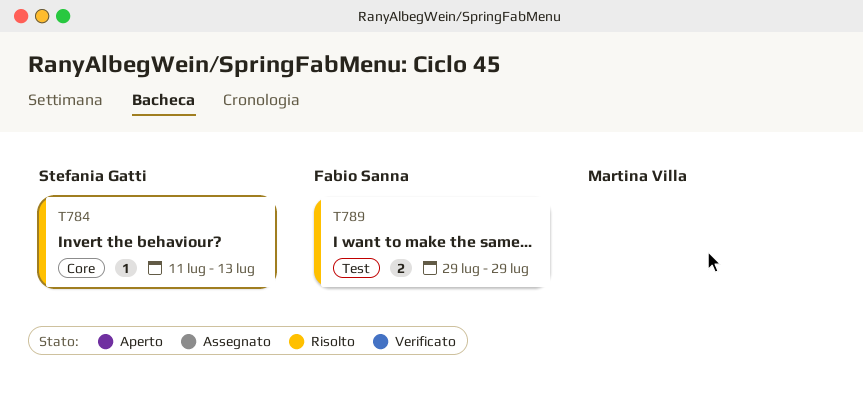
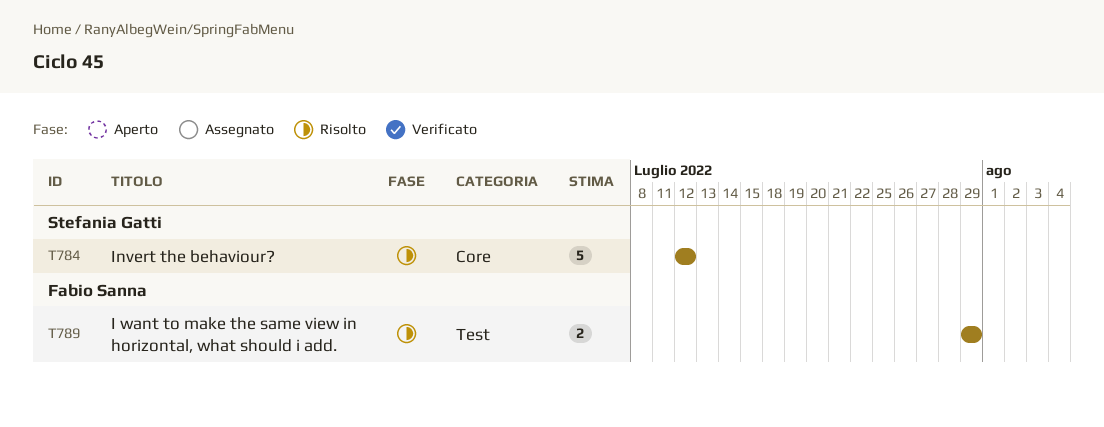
T784, estimate: 1 -> 5
T784, start: Jul 11 -> Jul 12
T784, due: Jul 13 -> Jul 12

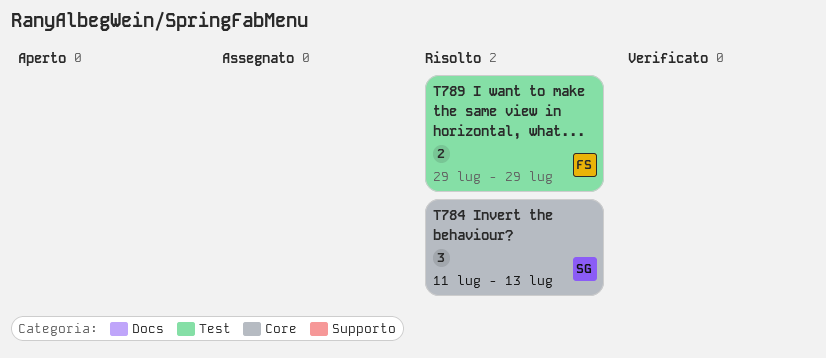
T784, estimate: 5 -> 3
T784, start: Jul 12 -> Jul 11
T784, due: Jul 12 -> Jul 13

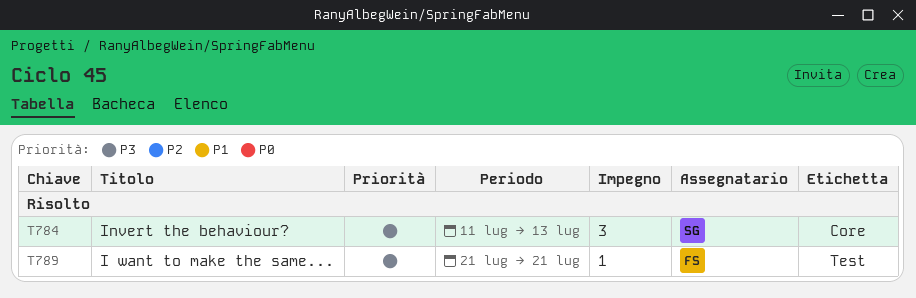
T789, estimate: 2 -> 1
T789, start: Jul 29 -> Jul 21
T789, due: Jul 29 -> Jul 21

